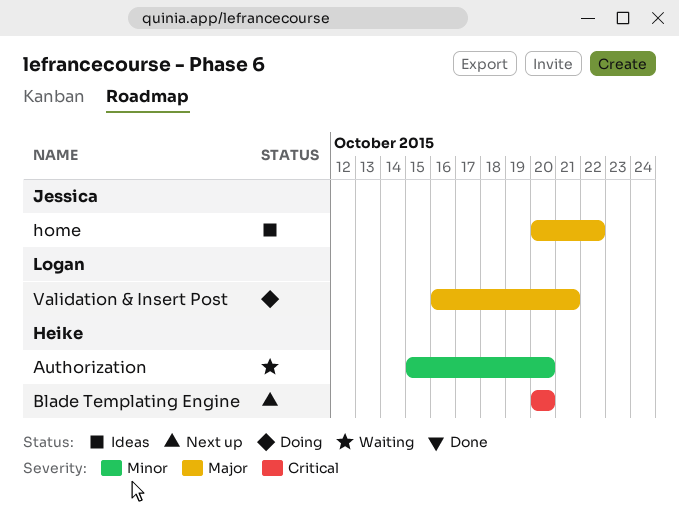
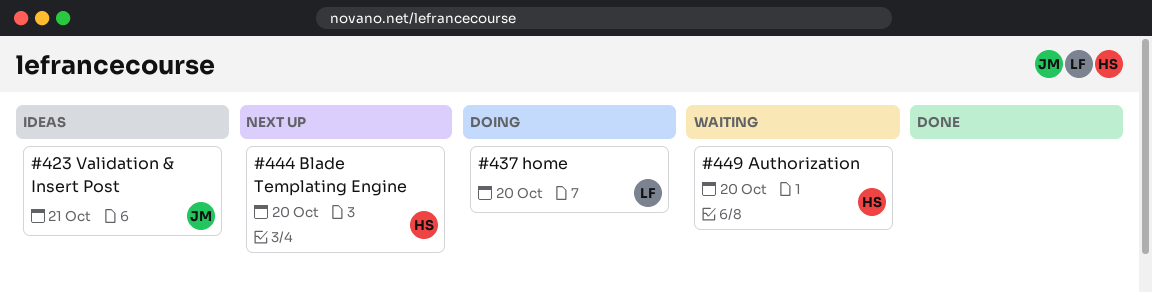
home, status: Ideas -> Doing
home, owner: Jessica -> Logan
home, due: Oct 22 -> Oct 20
Validation & Insert Post, status: Doing -> Ideas
Validation & Insert Post, owner: Logan -> Jessica

